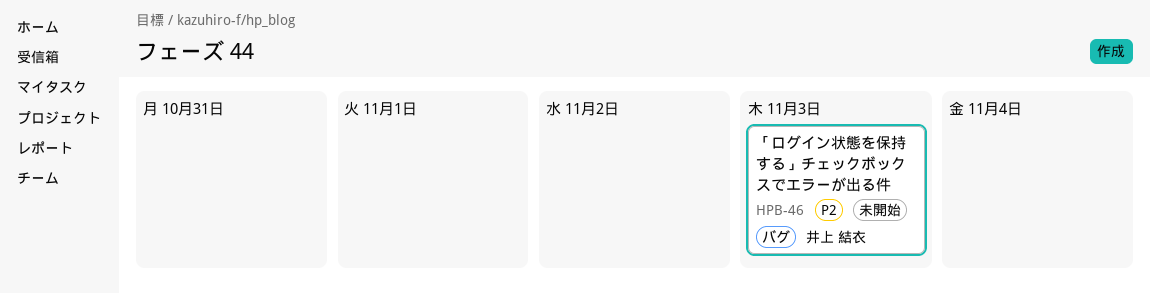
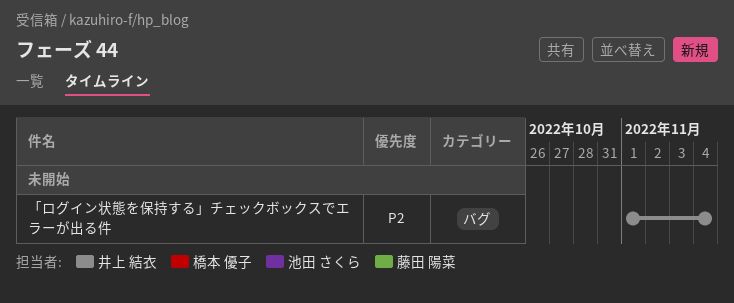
「ログイン状態を保持する」チェックボックスでエラーが出る件, due: Nov 3 -> Nov 4

